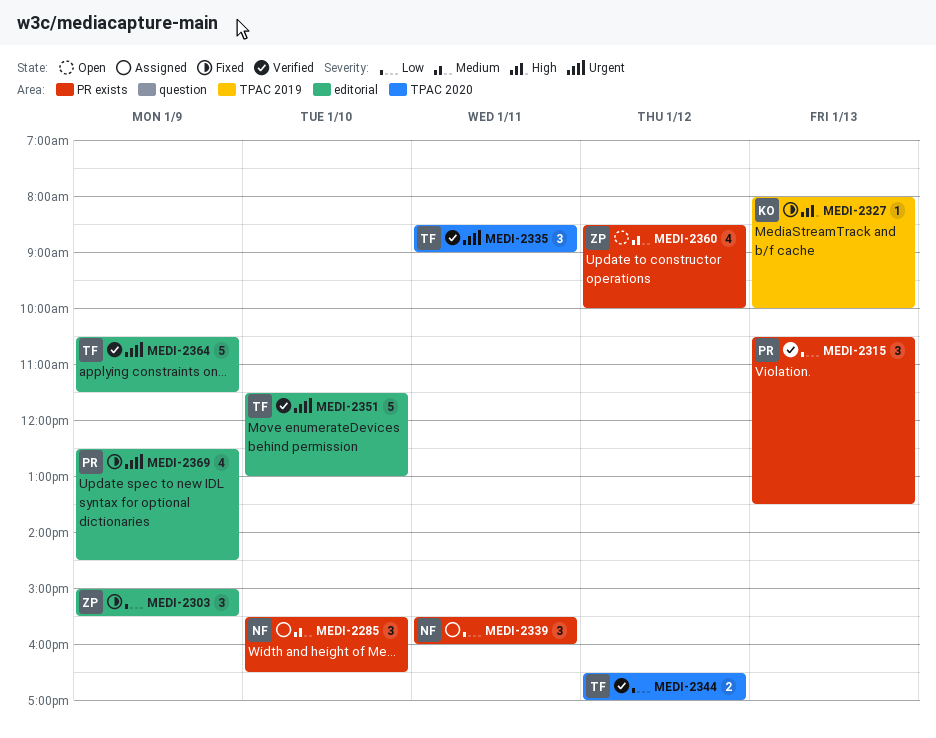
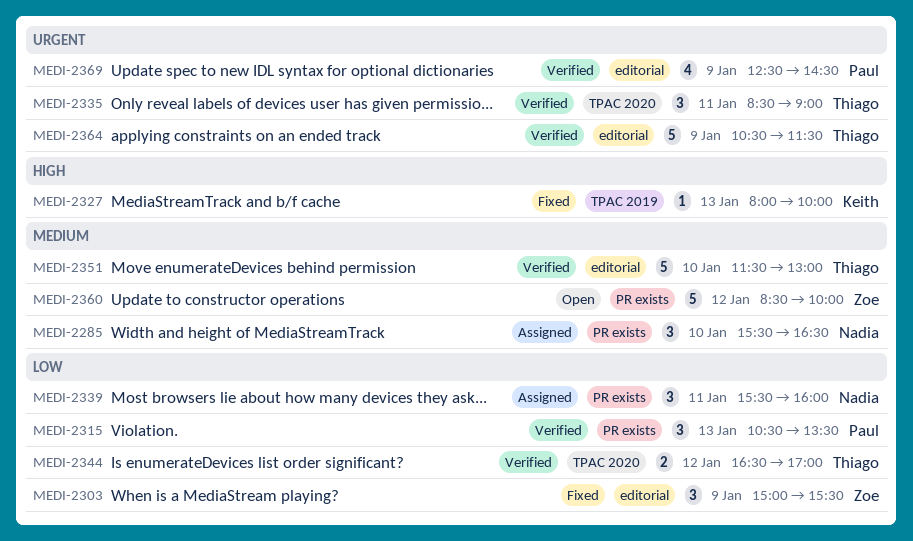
MEDI-2351, priority: Urgent -> Medium
MEDI-2360, estimate: 4 -> 5
MEDI-2369, status: Fixed -> Verified

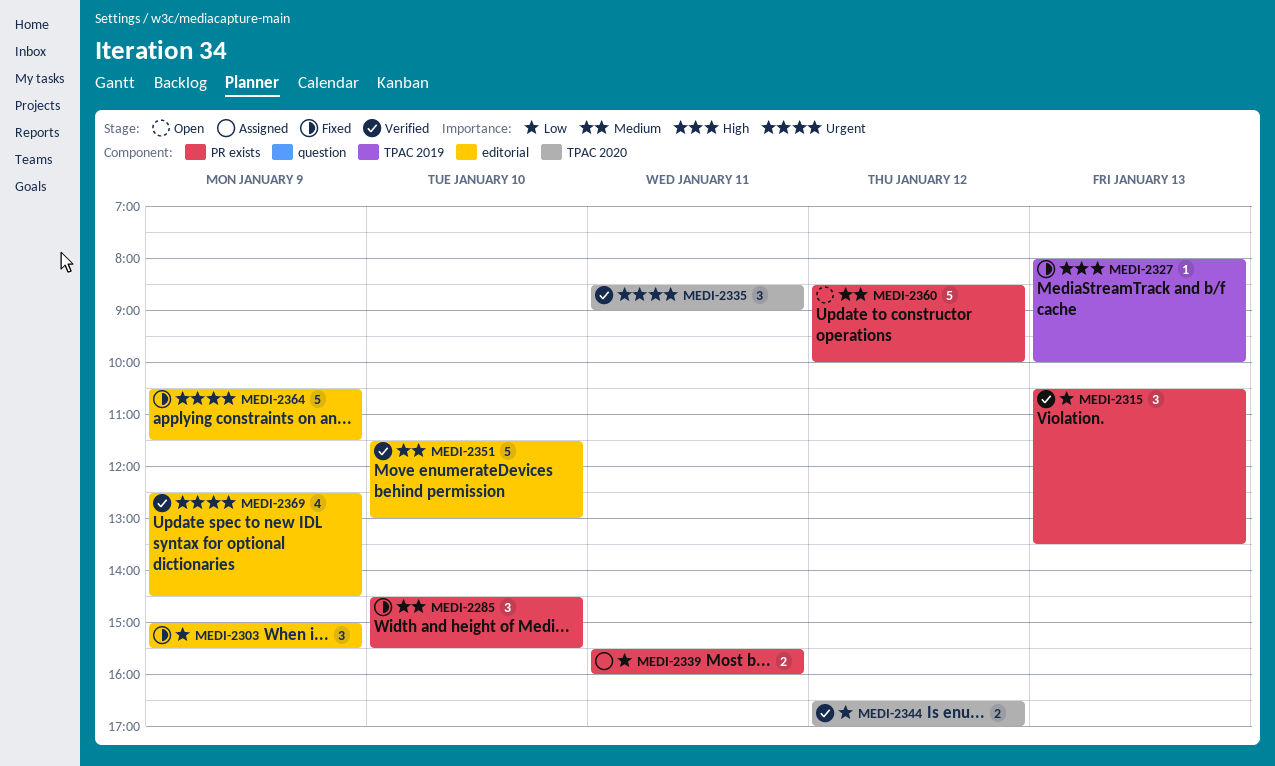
MEDI-2285, status: Assigned -> Fixed
MEDI-2285, begins: 15:30 -> 14:30
MEDI-2285, ends: 16:30 -> 15:30
MEDI-2339, estimate: 3 -> 2
MEDI-2364, status: Verified -> Fixed

